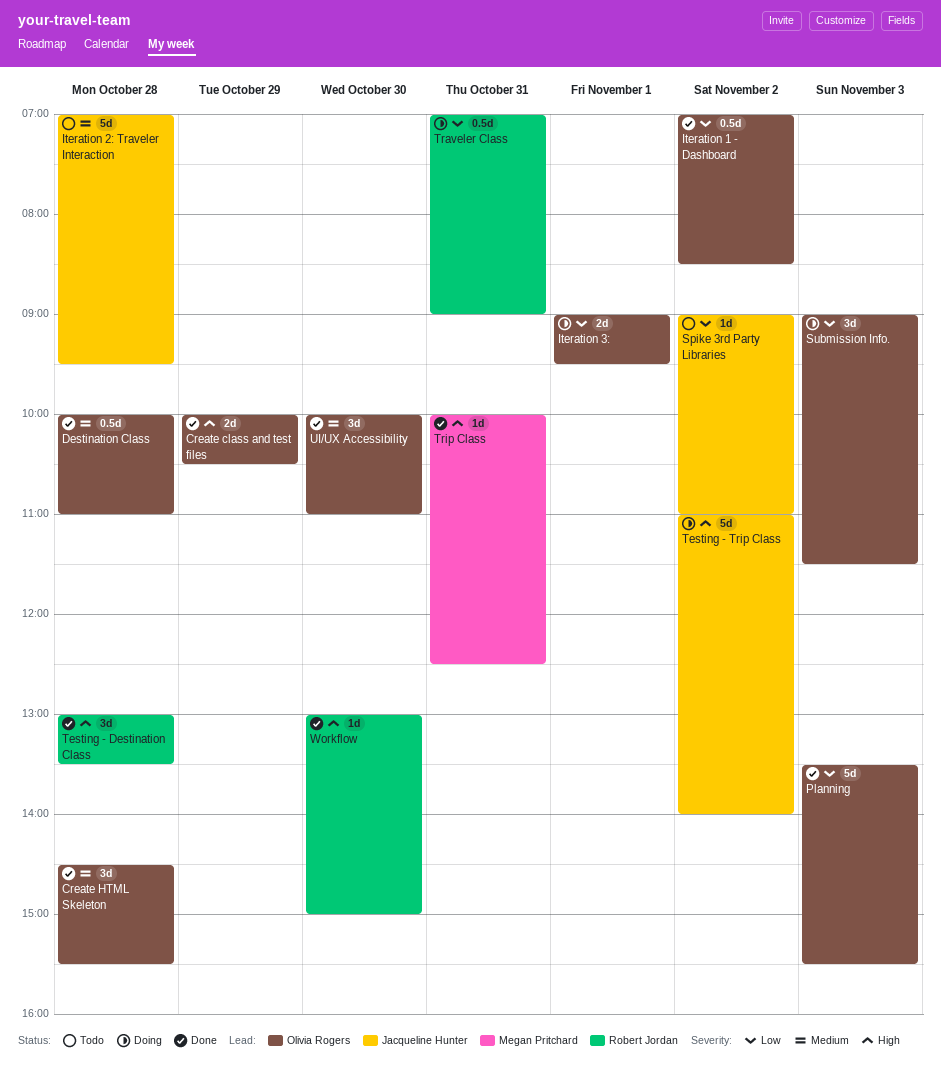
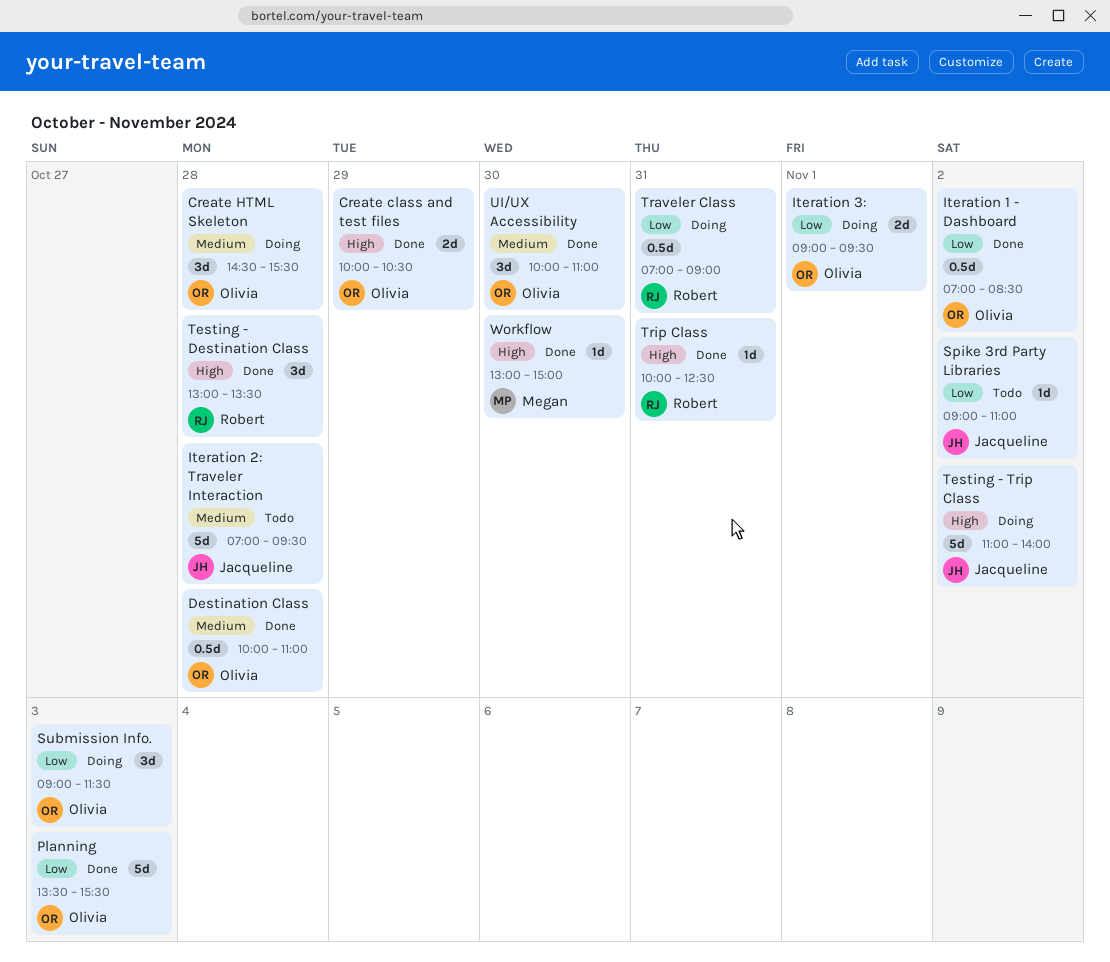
Create HTML Skeleton, status: Done -> Doing
Trip Class, owner: Megan Pritchard -> Robert Jordan
Workflow, owner: Robert Jordan -> Megan Pritchard

